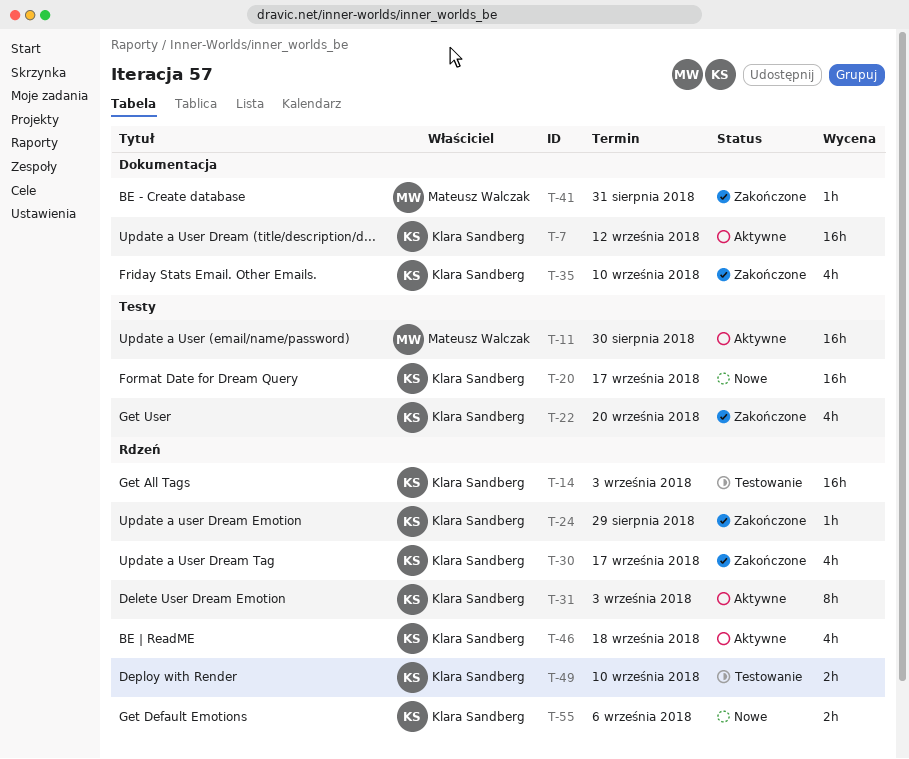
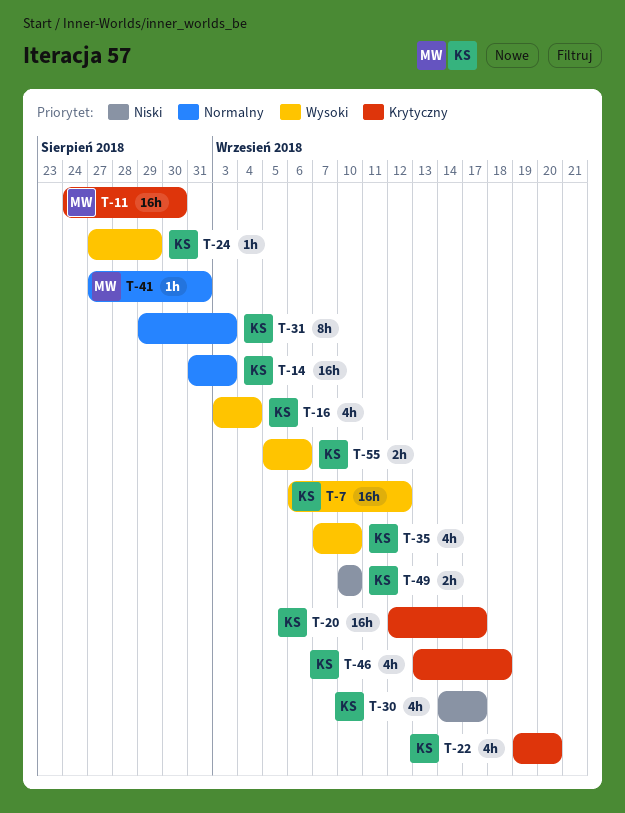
T-16: none -> present

